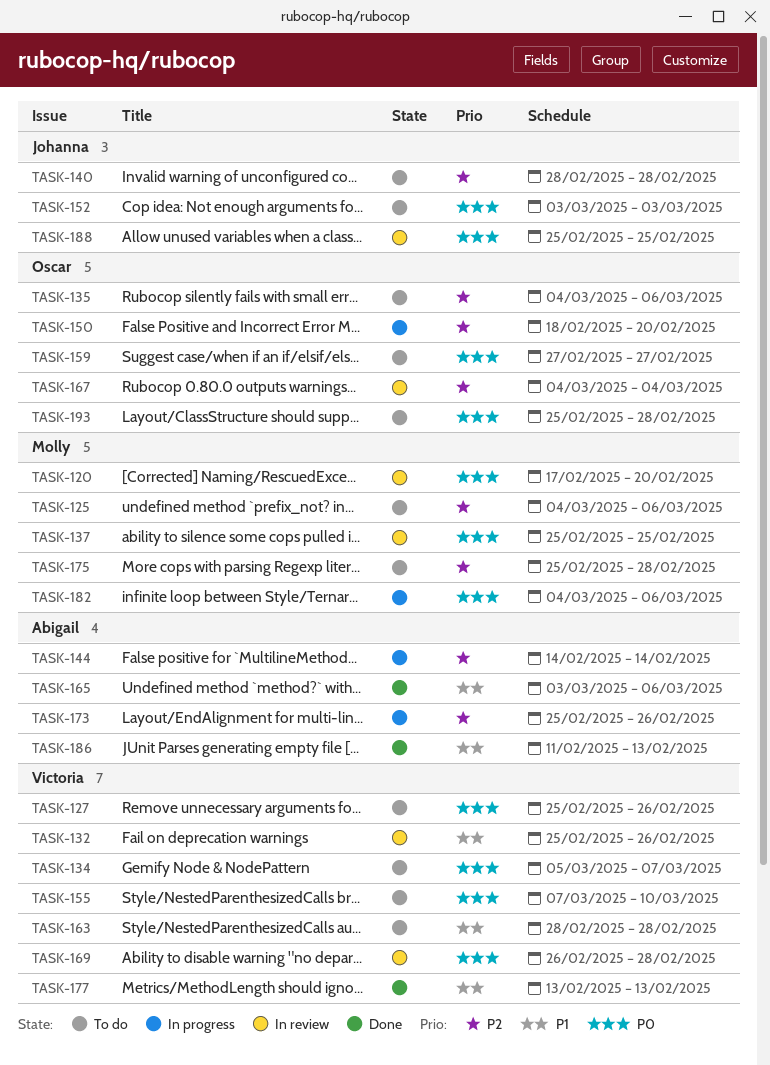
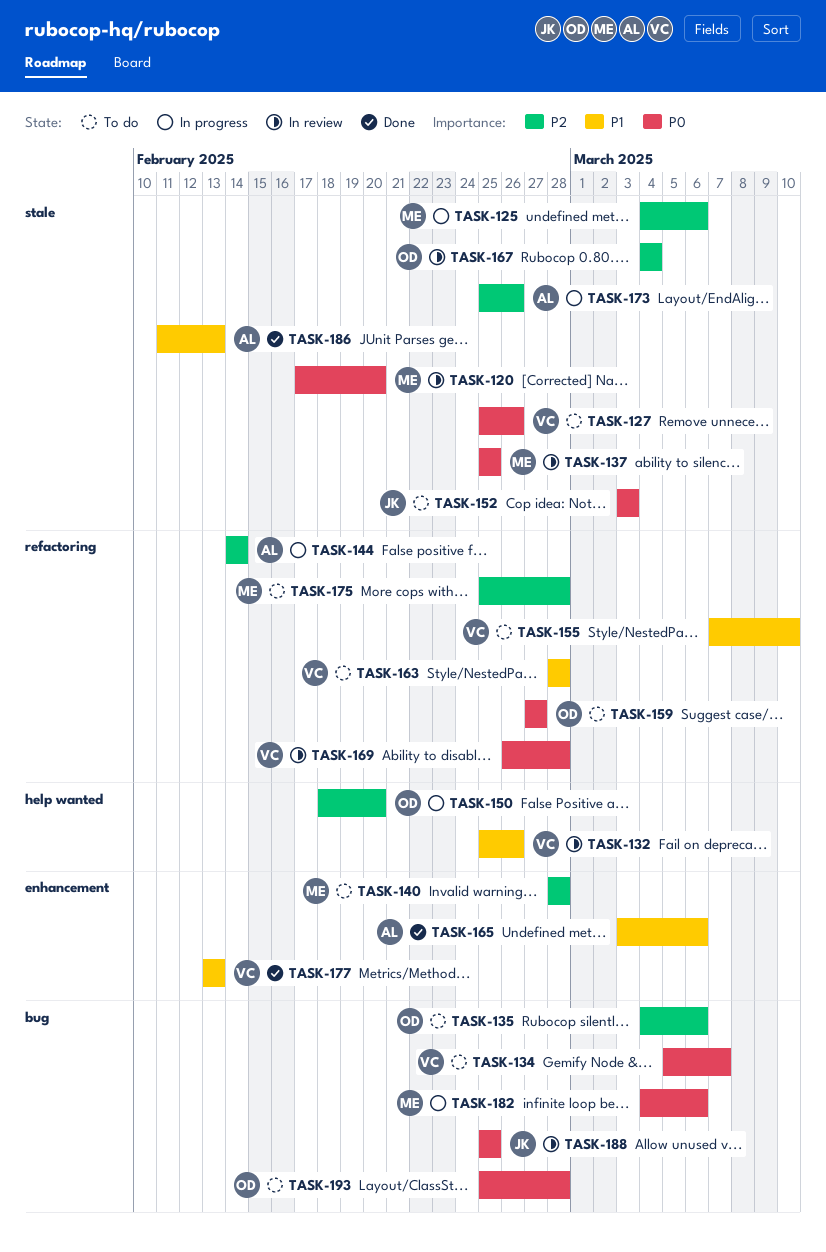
TASK-125, status: To do -> In progress
TASK-140, owner: Johanna -> Molly
TASK-155, priority: P0 -> P1

